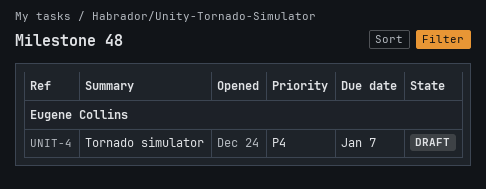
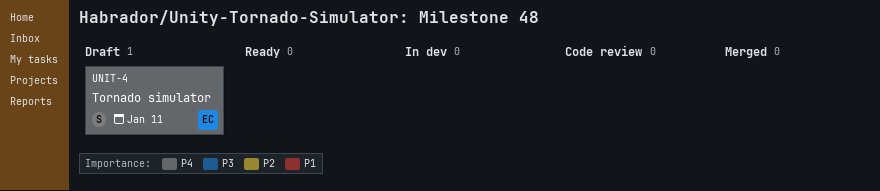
UNIT-4, due: Jan 7 -> Jan 11

